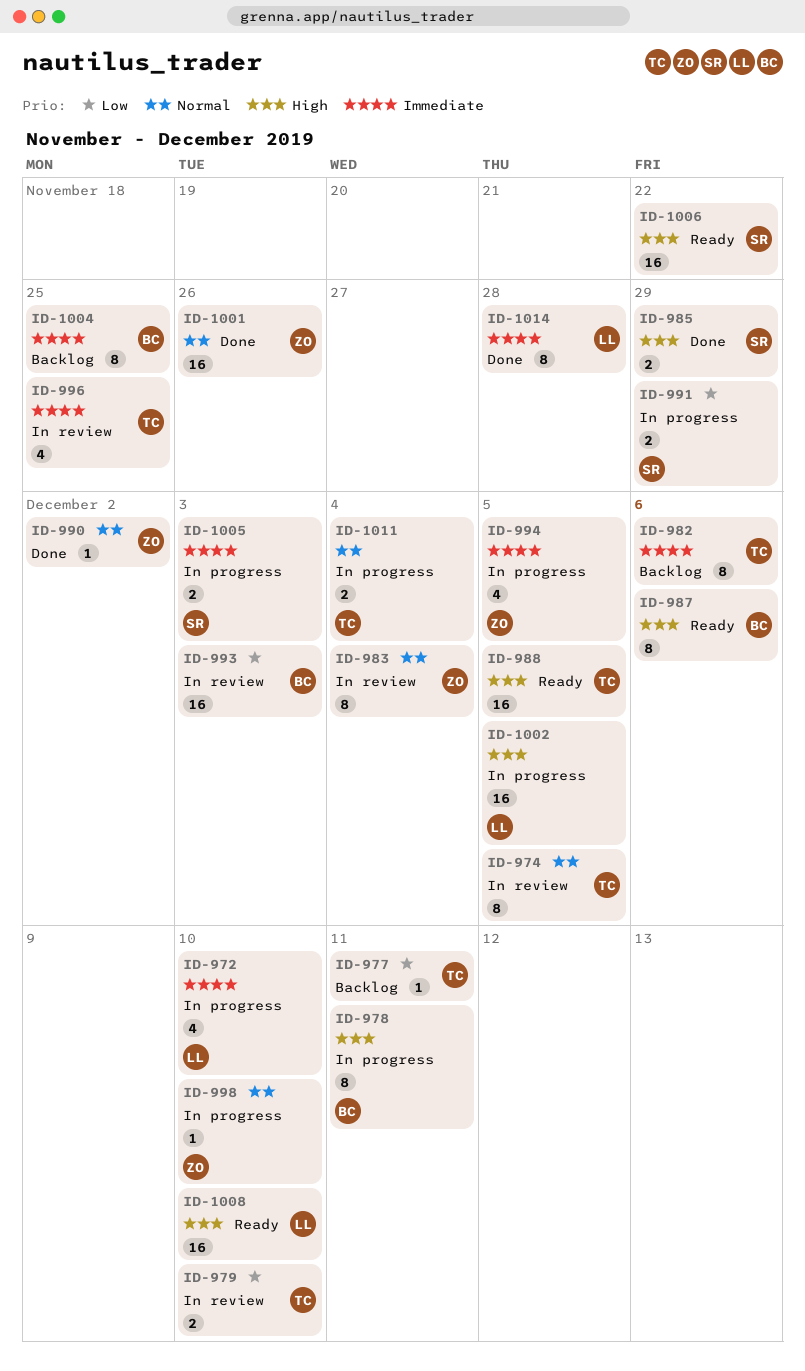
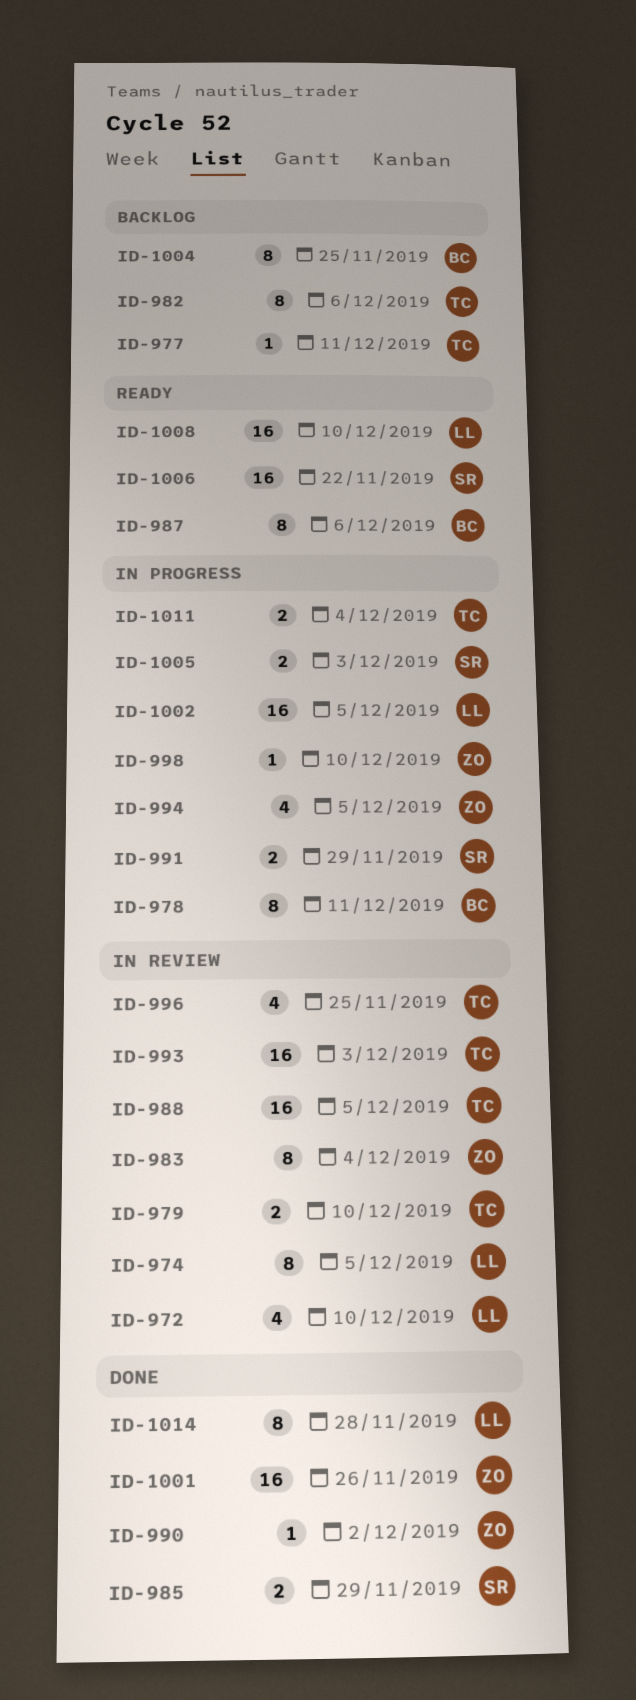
ID-972, status: In progress -> In review
ID-974, owner: TC -> LL
ID-988, status: Ready -> In review
ID-993, owner: BC -> TC

